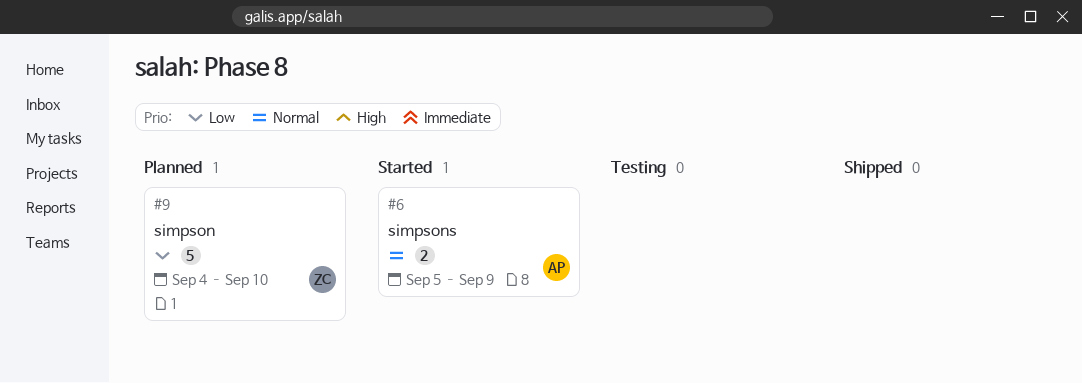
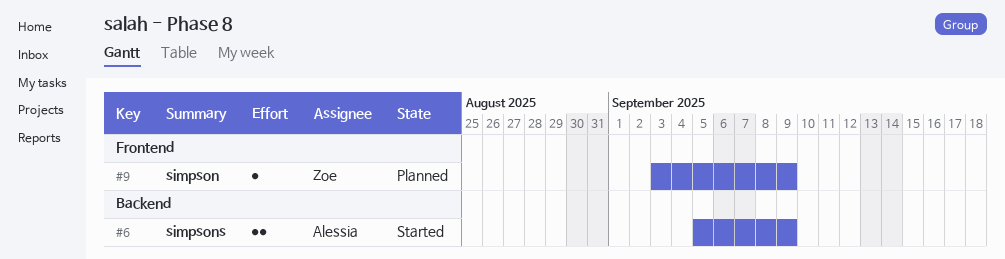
#9, estimate: 5 -> 1
#9, start: Sep 4 -> Sep 3
#9, due: Sep 10 -> Sep 9

